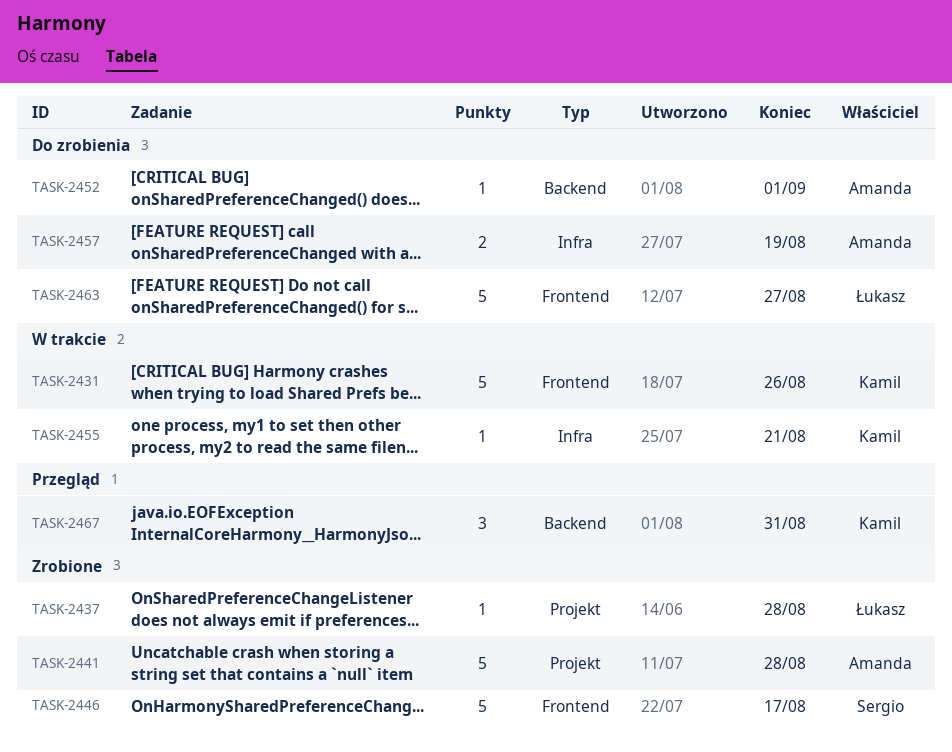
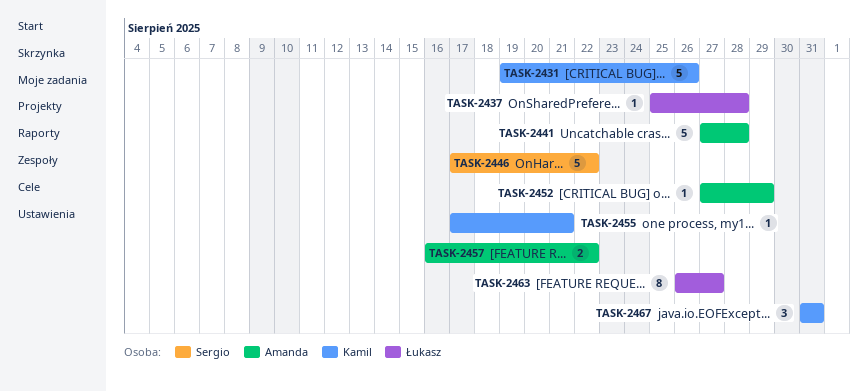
TASK-2446, due: Aug 17 -> Aug 22
TASK-2452, due: Sep 1 -> Aug 29
TASK-2457, due: Aug 19 -> Aug 22
TASK-2463, estimate: 5 -> 8

